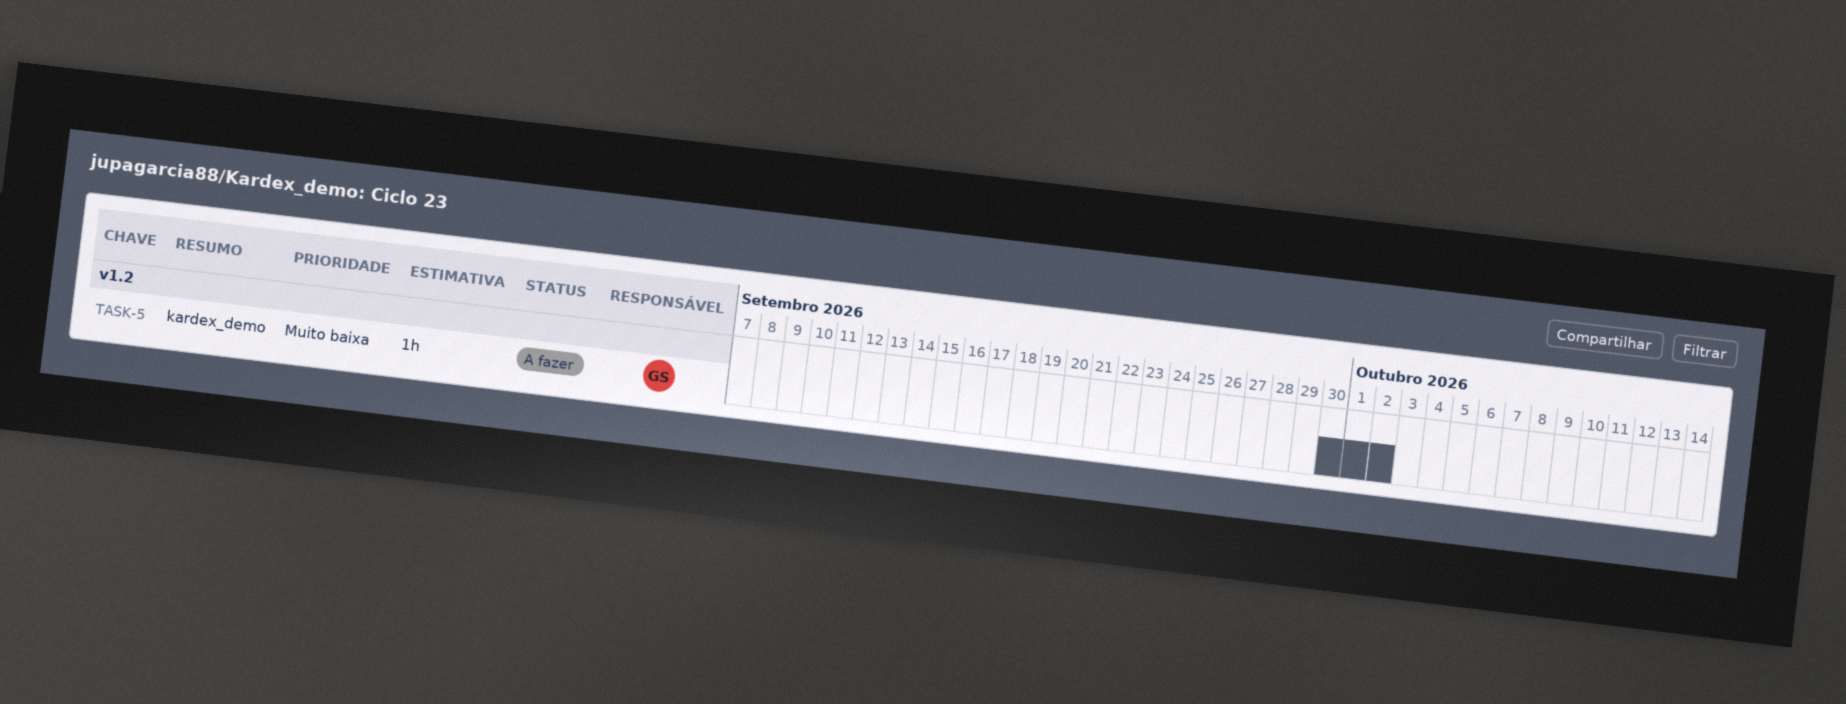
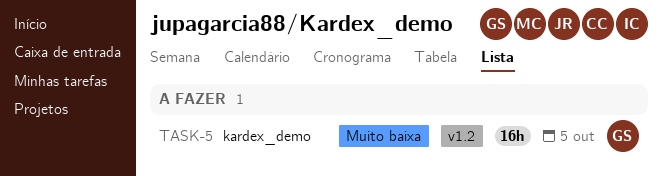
TASK-5, estimate: 1h -> 16h
TASK-5, due: Oct 2 -> Oct 5

